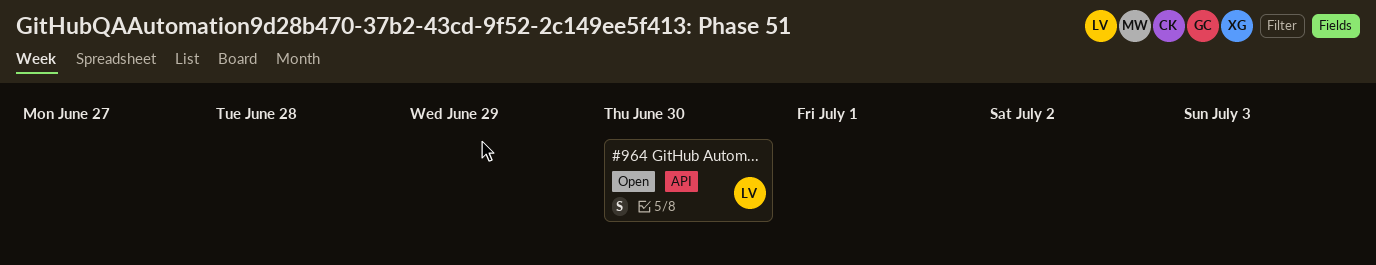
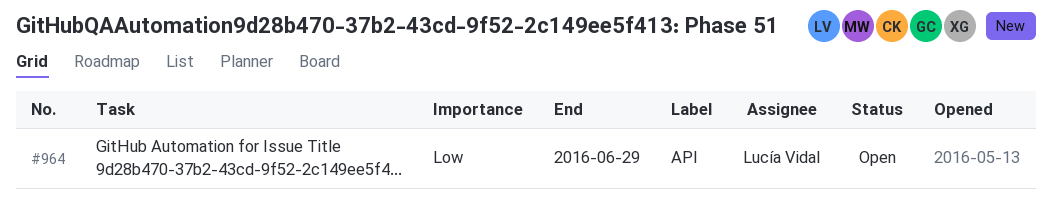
#964, due: Jun 30 -> Jun 29

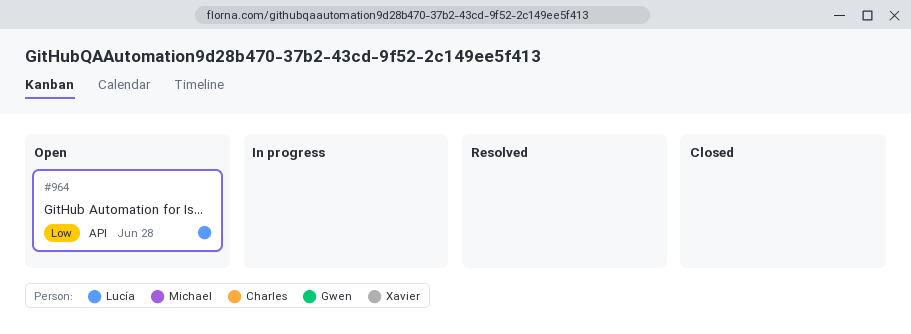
#964, due: Jun 29 -> Jun 28

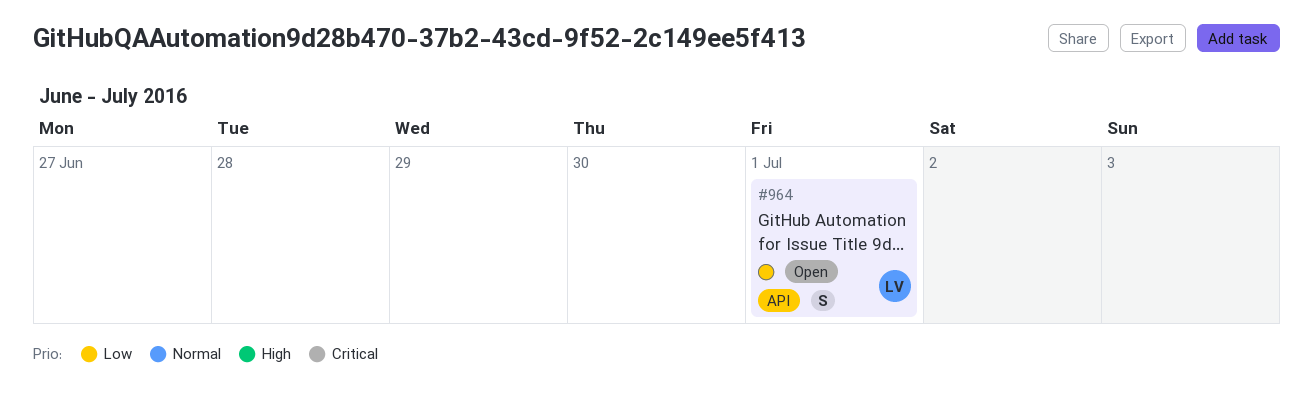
#964, due: Jun 28 -> Jul 1

